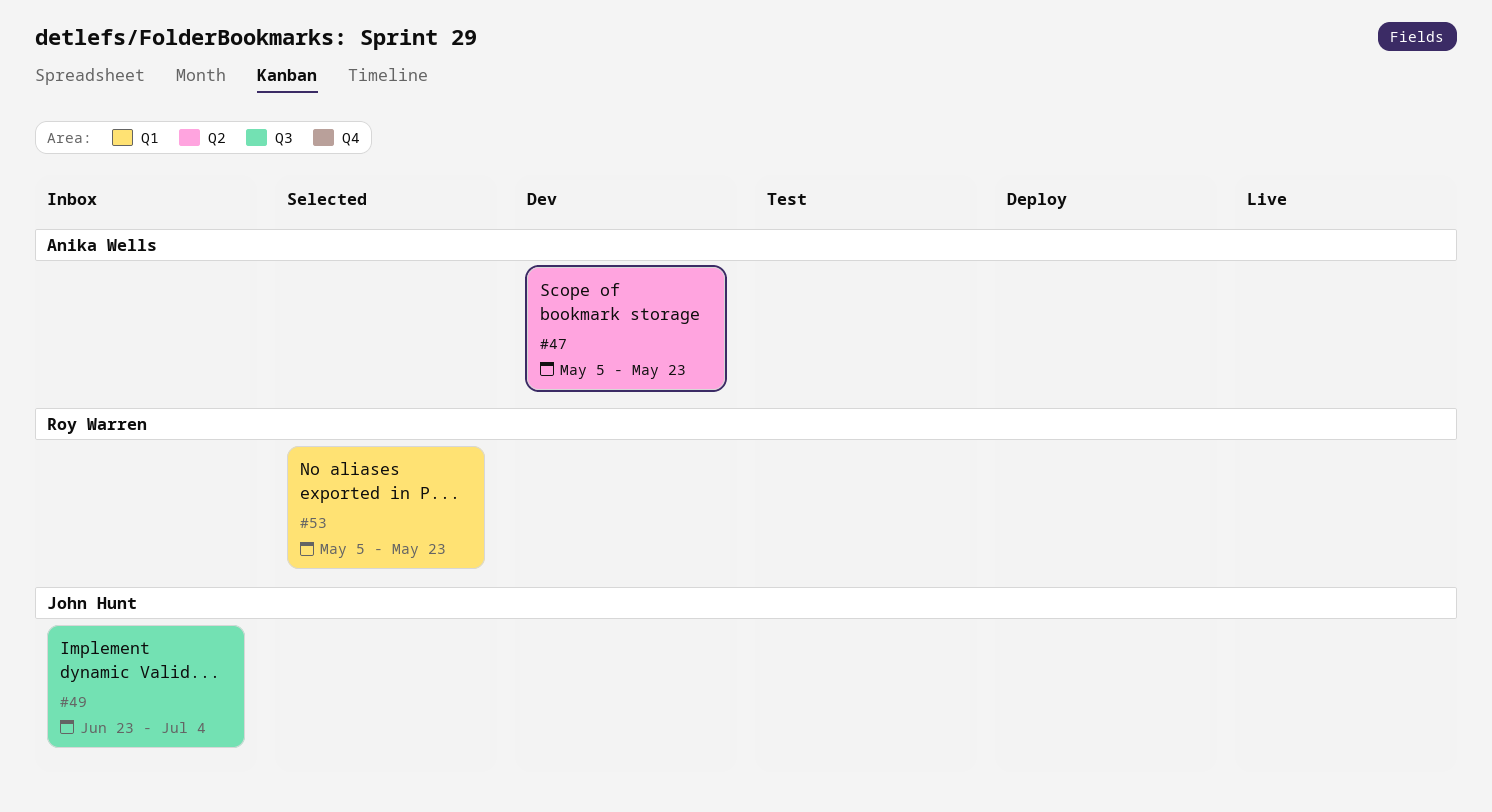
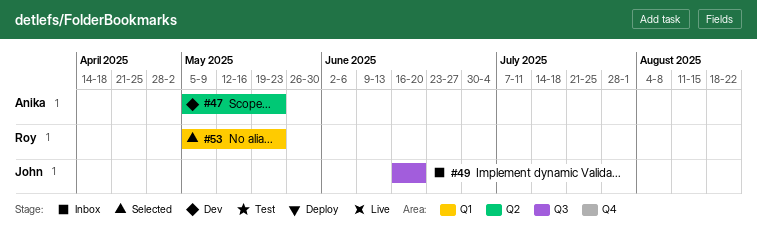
#49, start: Jun 23 -> Jun 16
#49, due: Jul 4 -> Jun 20

